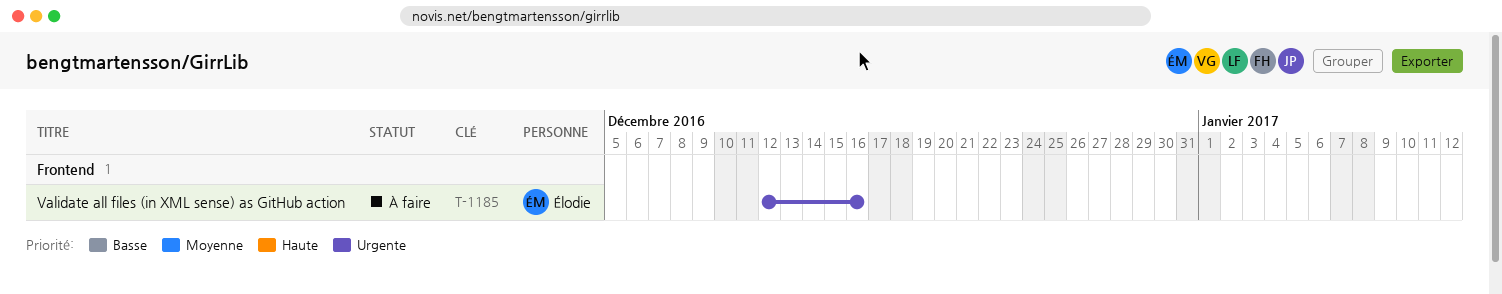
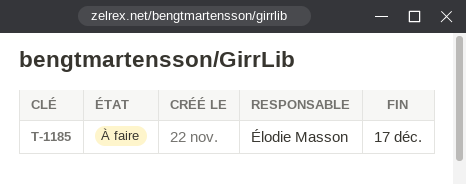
T-1185, due: Dec 16 -> Dec 17

